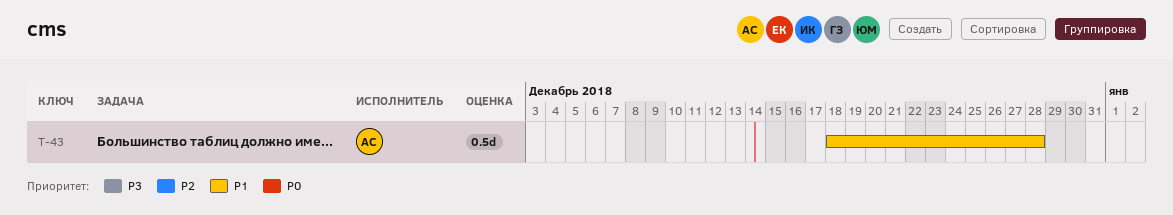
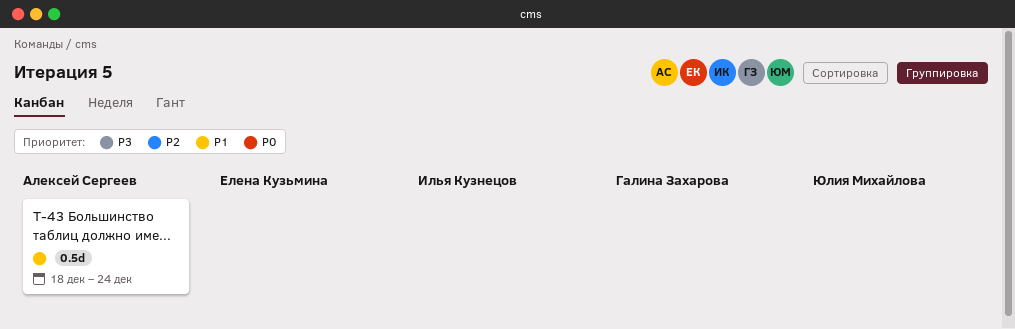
T-43, due: Dec 28 -> Dec 24

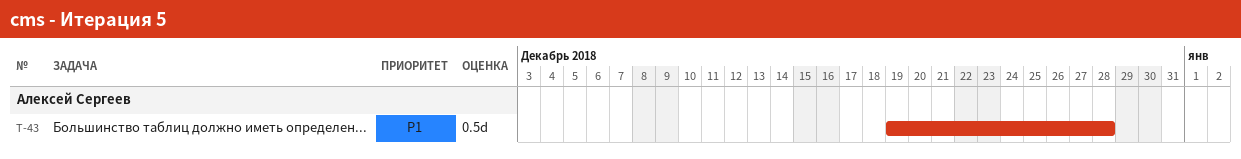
T-43, start: Dec 18 -> Dec 19
T-43, due: Dec 24 -> Dec 28

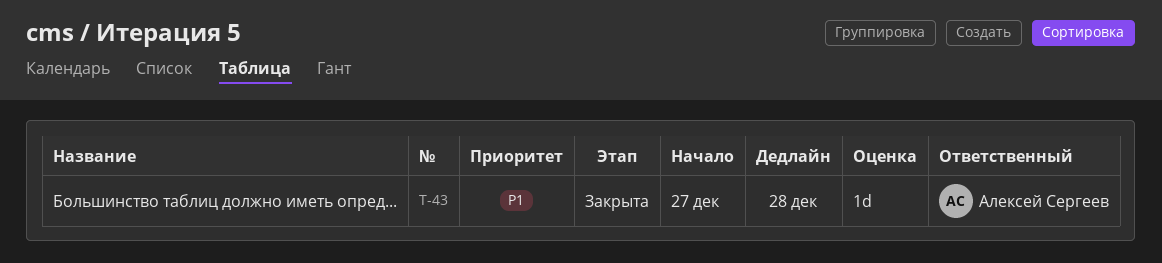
T-43, estimate: 0.5d -> 1d
T-43, start: Dec 19 -> Dec 27

